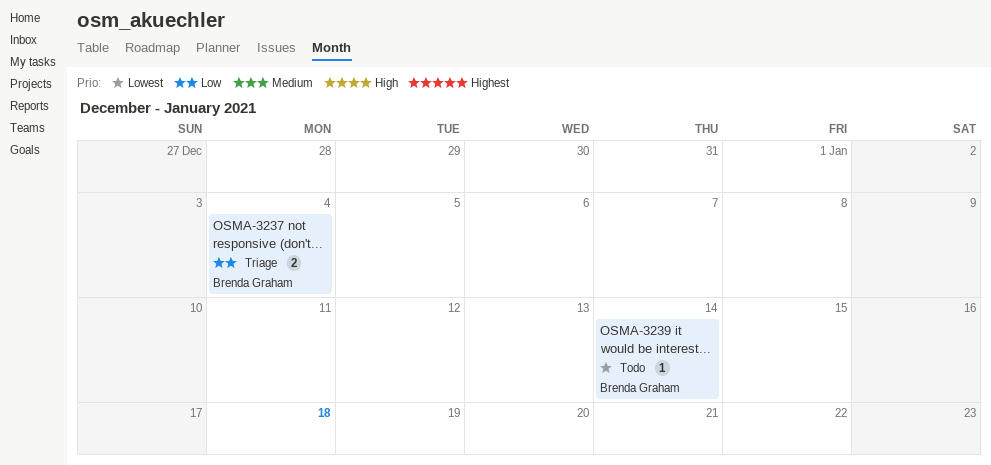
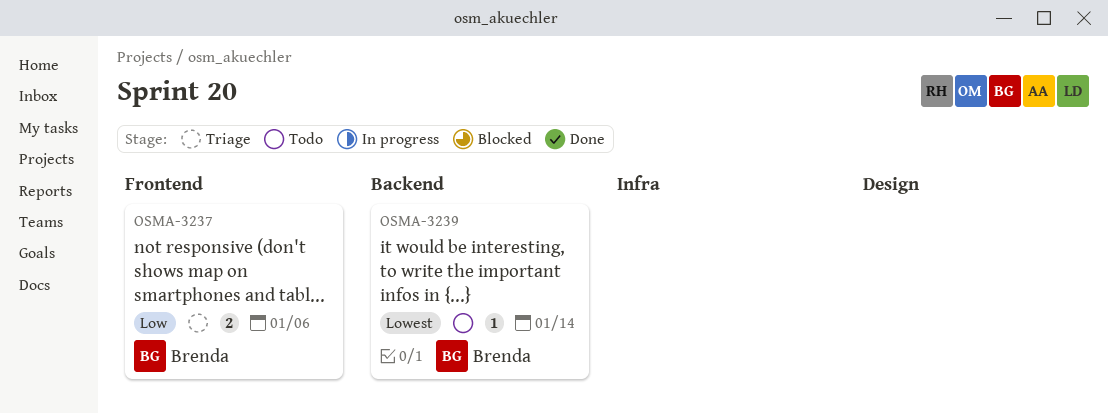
OSMA-3237, due: Jan 4 -> Jan 6

